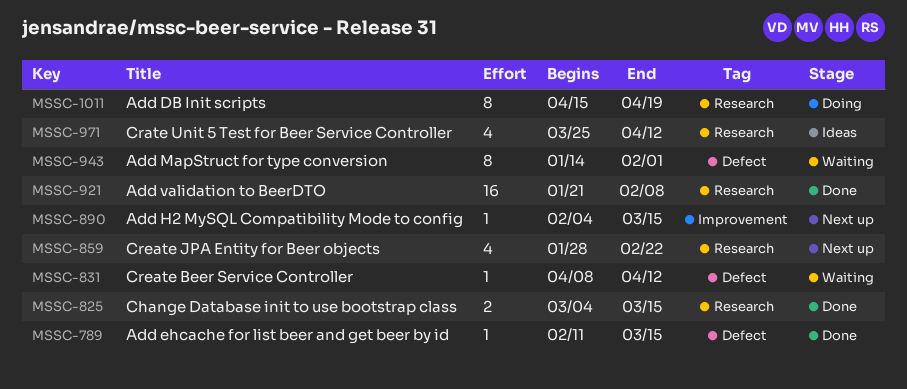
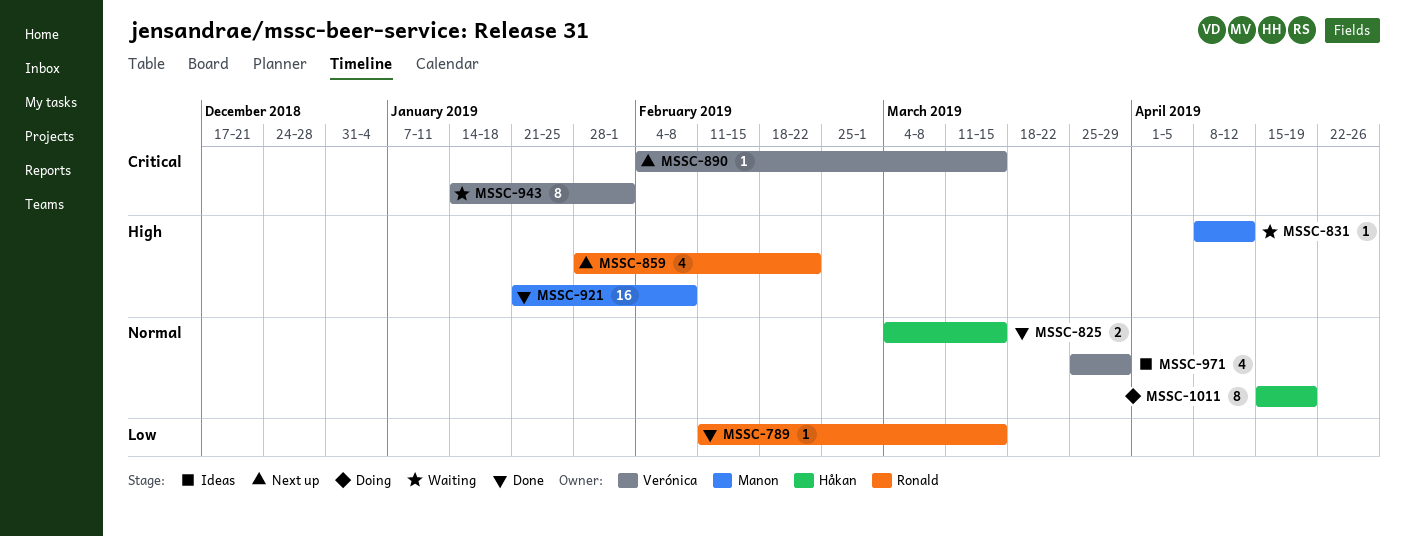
MSSC-971, due: Apr 12 -> Mar 29

